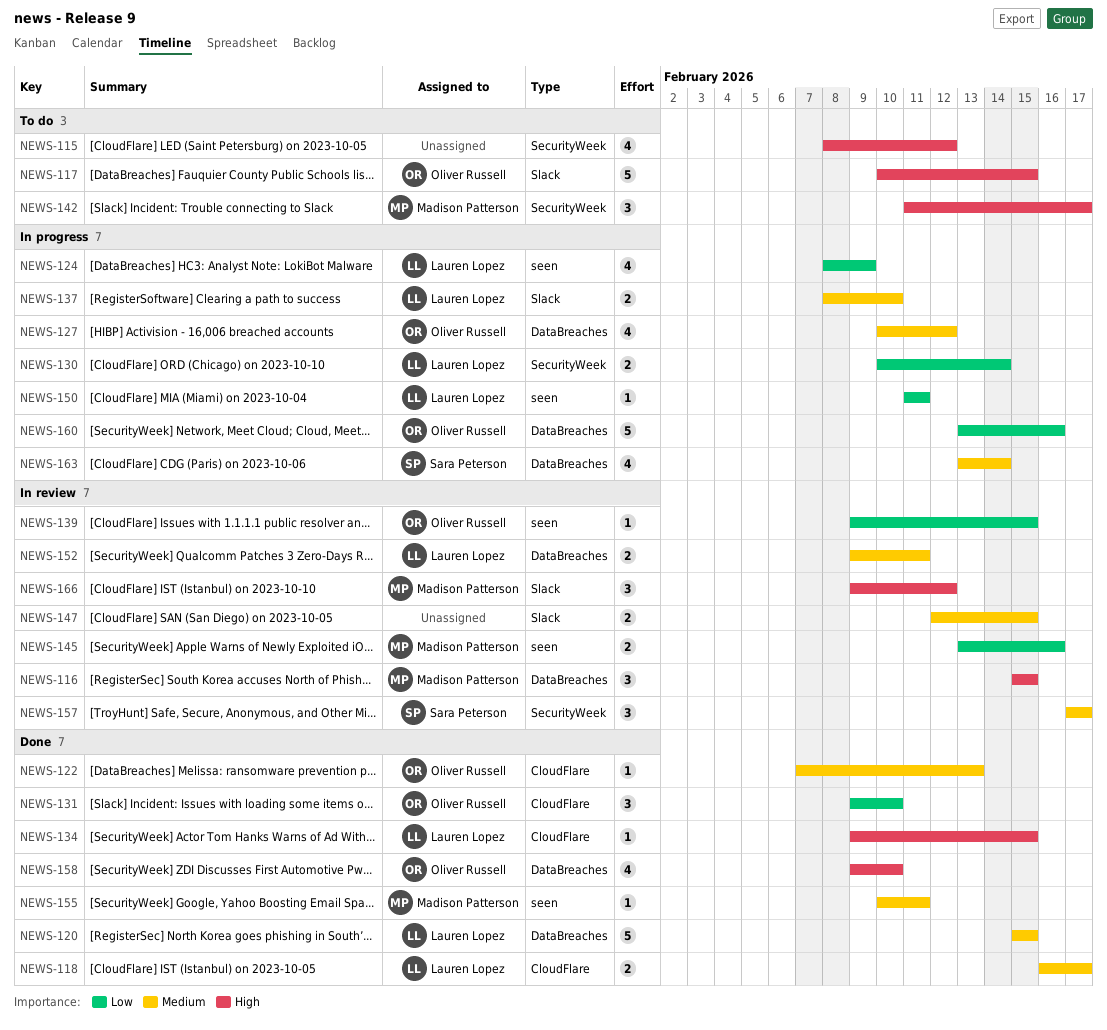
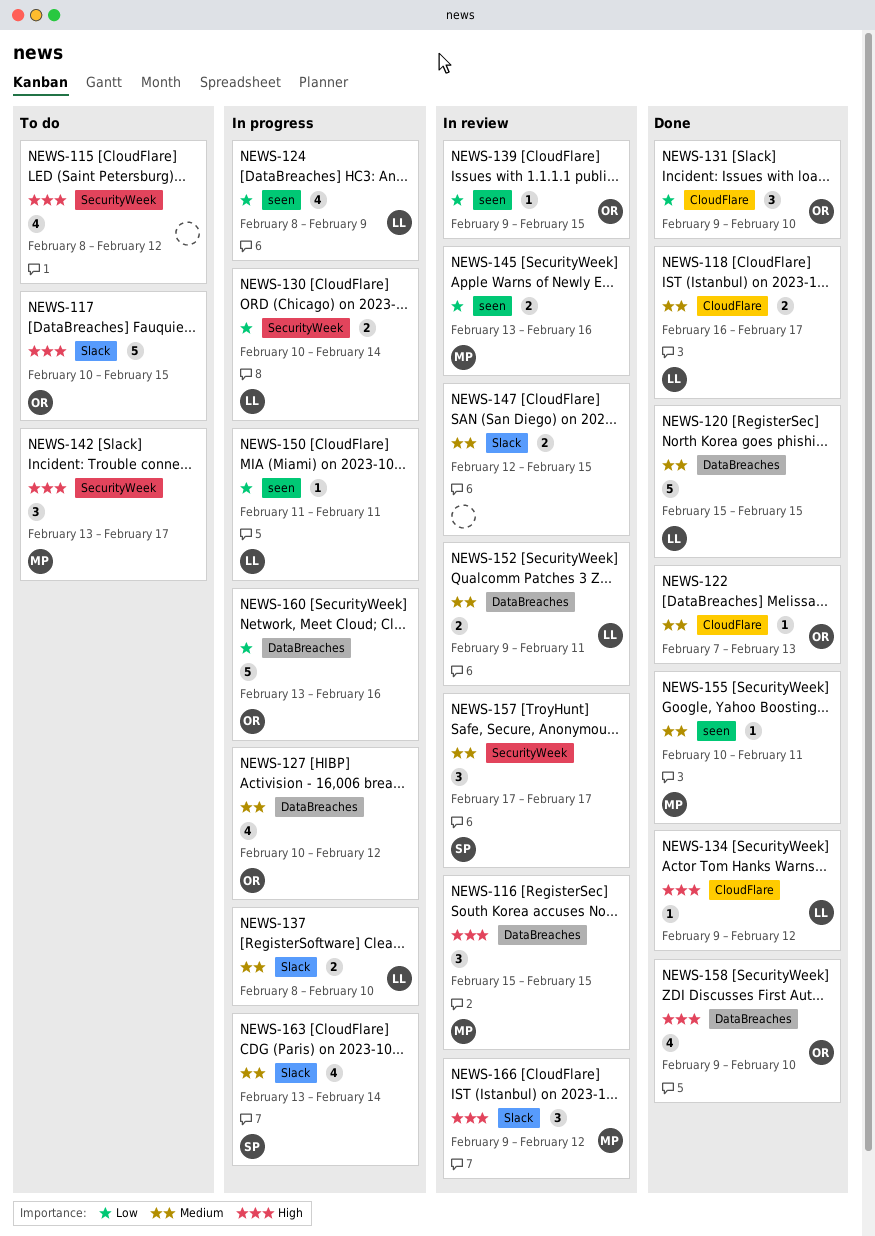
NEWS-134, due: Feb 15 -> Feb 12
NEWS-142, start: Feb 11 -> Feb 13
NEWS-163, label: DataBreaches -> Slack

